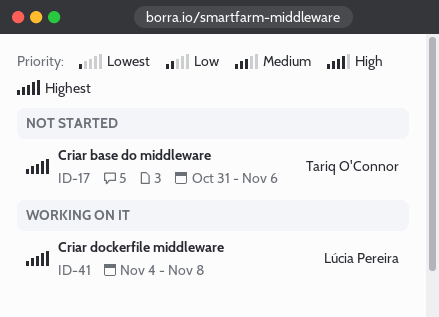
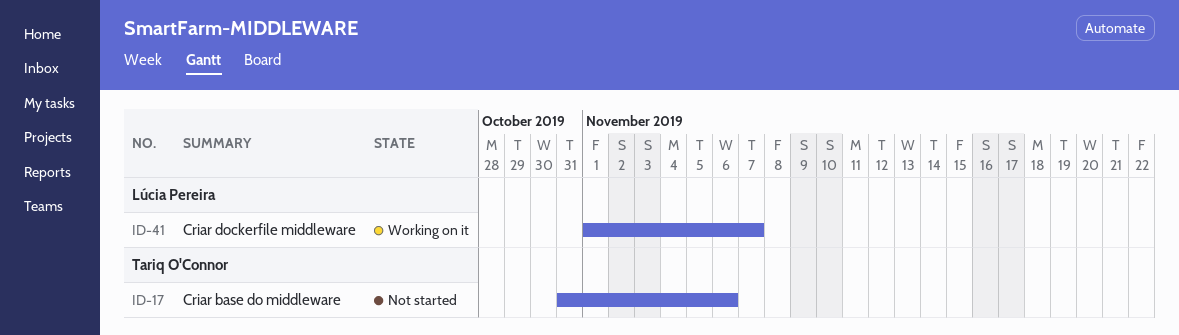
ID-41, start: Nov 4 -> Nov 1
ID-41, due: Nov 8 -> Nov 7

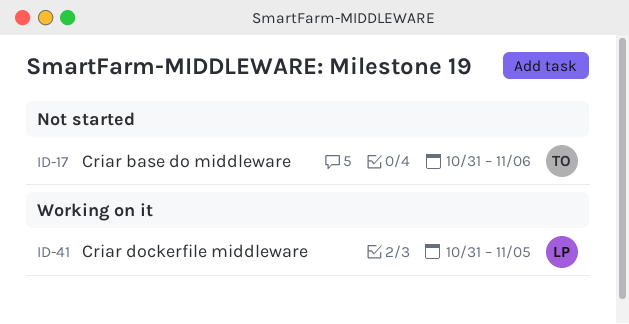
ID-41, start: Nov 1 -> Oct 31
ID-41, due: Nov 7 -> Nov 5

